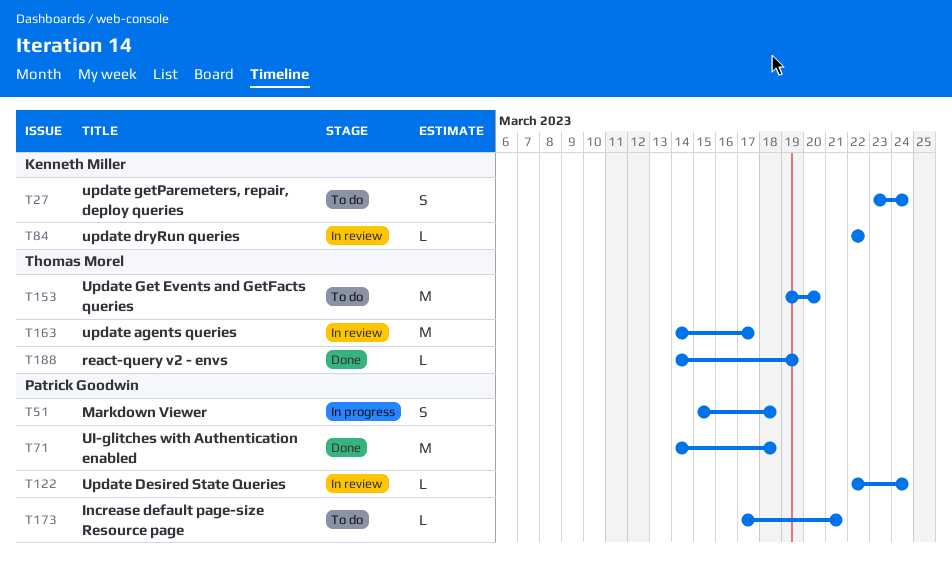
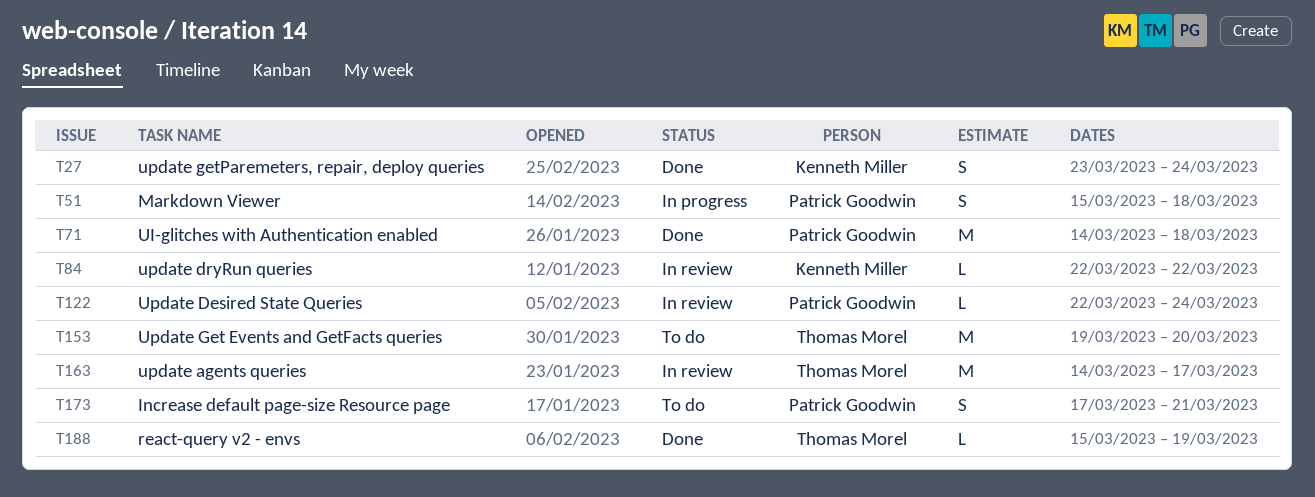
T27, status: To do -> Done
T173, estimate: L -> S
T188, start: Mar 14 -> Mar 15

